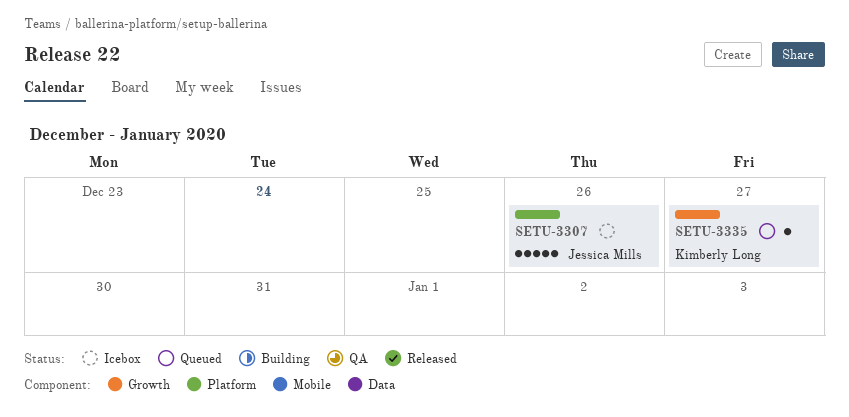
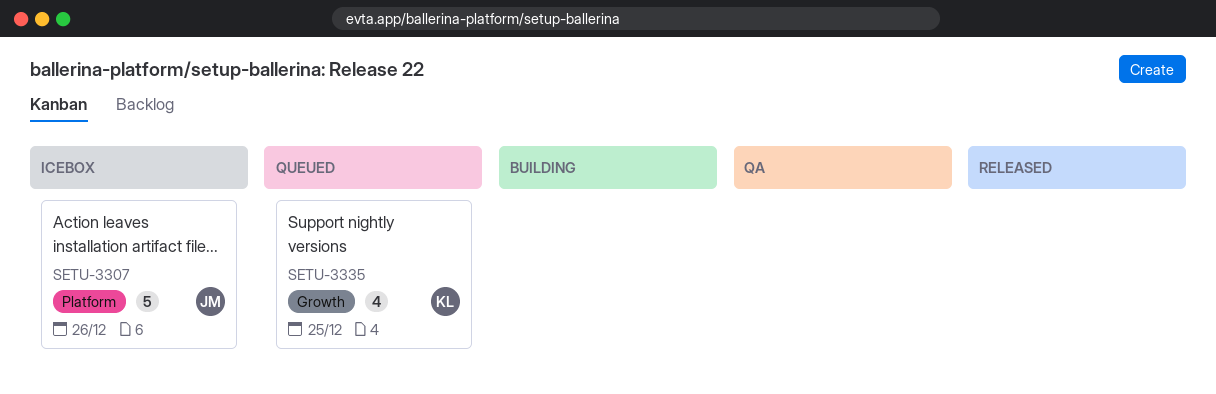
SETU-3335, estimate: 1 -> 4
SETU-3335, due: Dec 27 -> Dec 25

